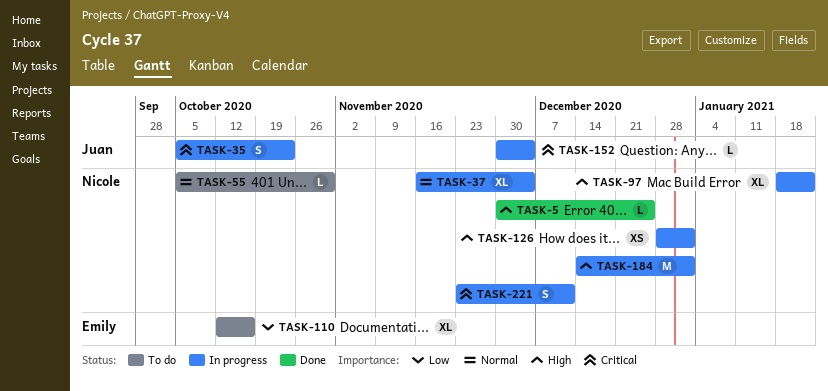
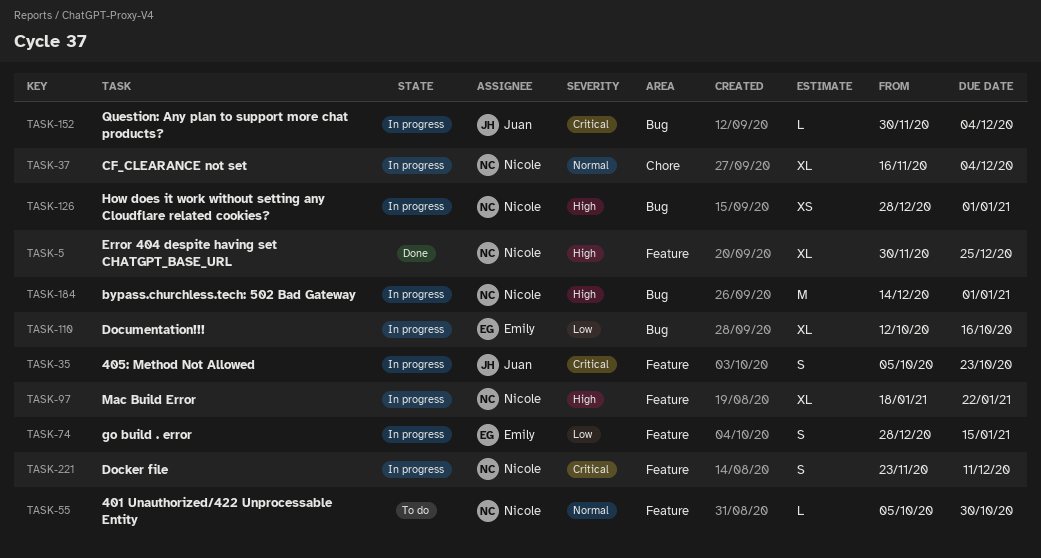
TASK-5, estimate: L -> XL
TASK-74: none -> present
TASK-110, status: To do -> In progress

